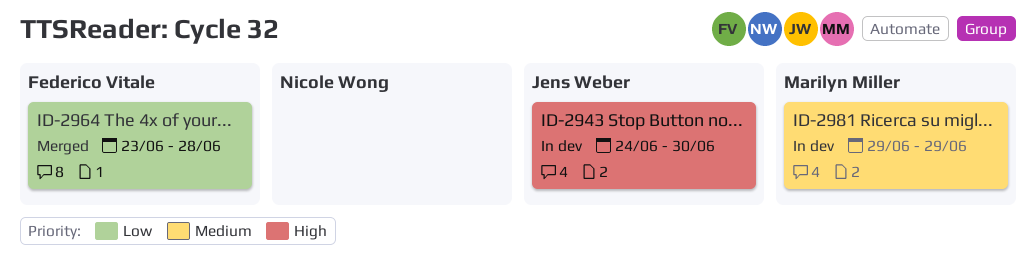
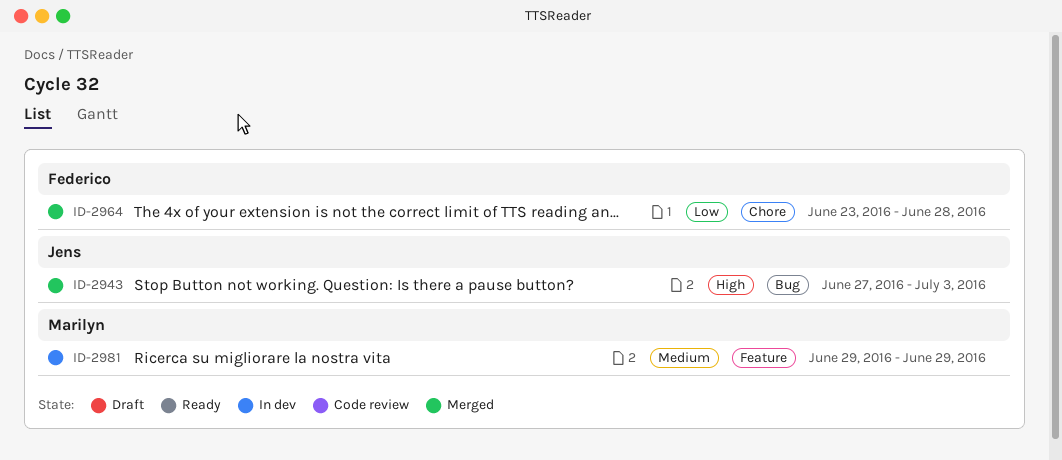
ID-2943, status: In dev -> Merged
ID-2943, start: Jun 24 -> Jun 27
ID-2943, due: Jun 30 -> Jul 3

